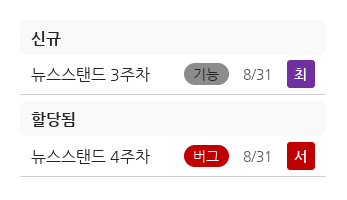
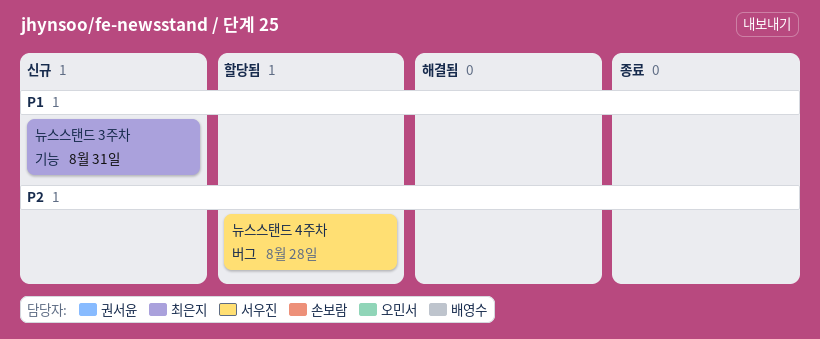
뉴스스탠드 4주차, due: Aug 31 -> Aug 28

